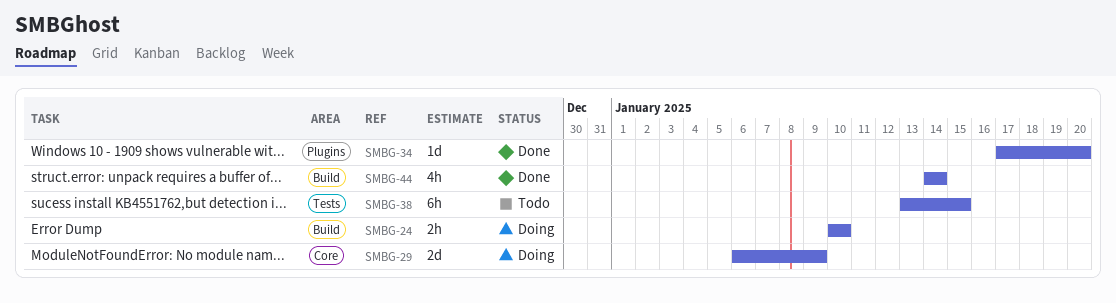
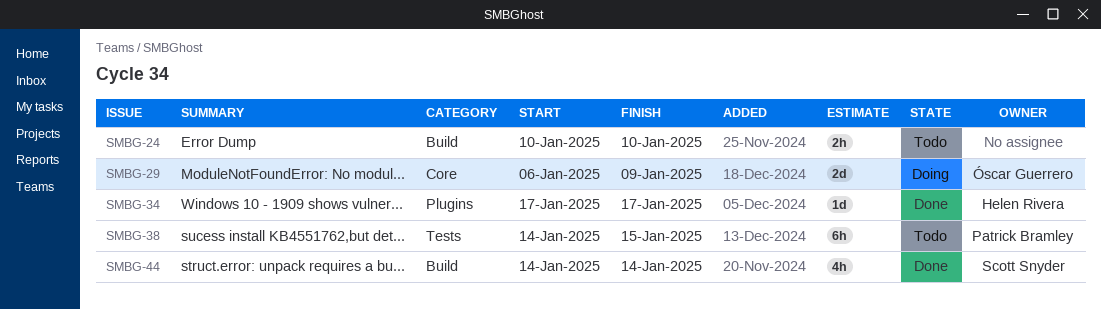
SMBG-24, status: Doing -> Todo
SMBG-34, due: Jan 20 -> Jan 17
SMBG-38, start: Jan 13 -> Jan 14

